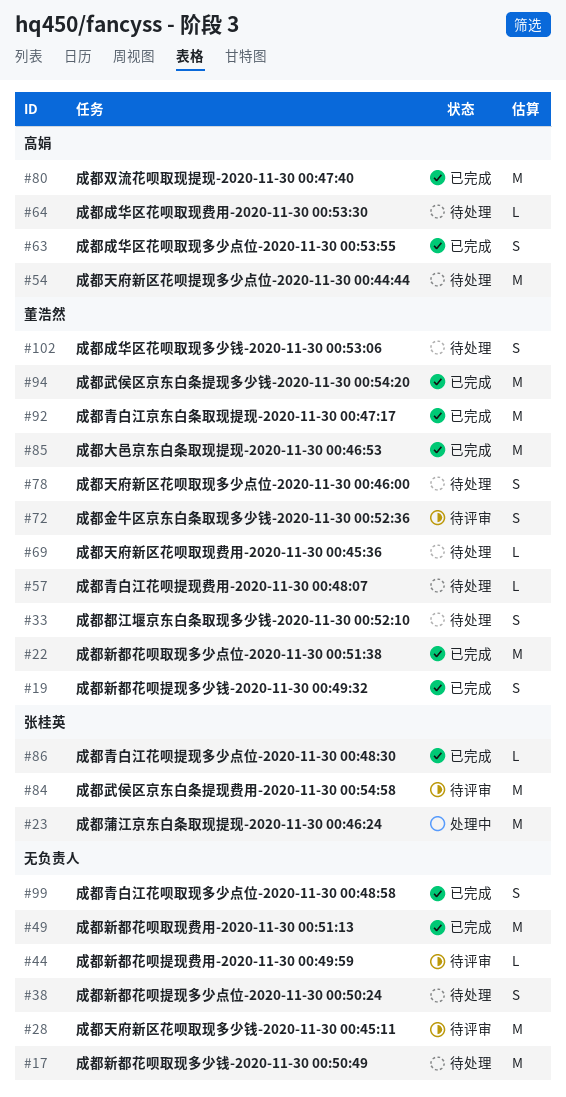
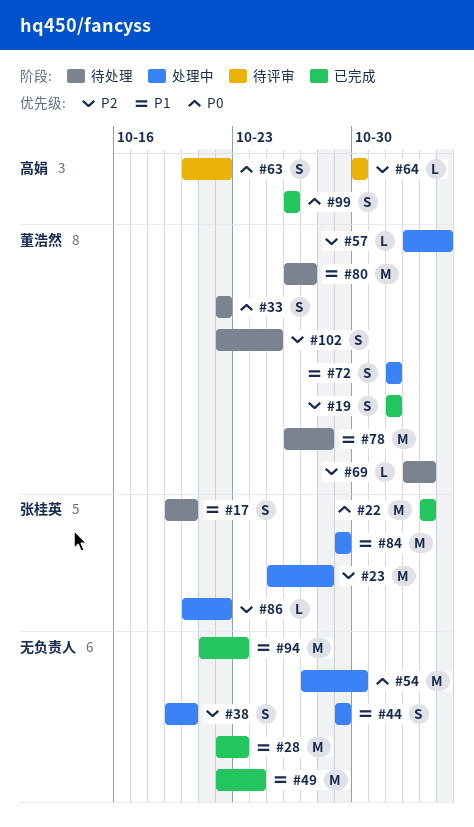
#17, owner: none -> 张桂英
#17, estimate: M -> S
#22, owner: 董浩然 -> 张桂英
#28, status: 待评审 -> 已完成
#38, status: 待处理 -> 处理中
#44, status: 待评审 -> 处理中
#44, estimate: L -> S
#54, status: 待处理 -> 处理中
#54, owner: 高娟 -> none
#57, status: 待处理 -> 处理中
#63, status: 已完成 -> 待评审
#64, status: 待处理 -> 待评审
#72, status: 待评审 -> 处理中
#78, estimate: S -> M
#80, status: 已完成 -> 待处理
#80, owner: 高娟 -> 董浩然
#84, status: 待评审 -> 处理中
#85: present -> none
#86, status: 已完成 -> 处理中
#92: present -> none
#94, owner: 董浩然 -> none
#99, owner: none -> 高娟

